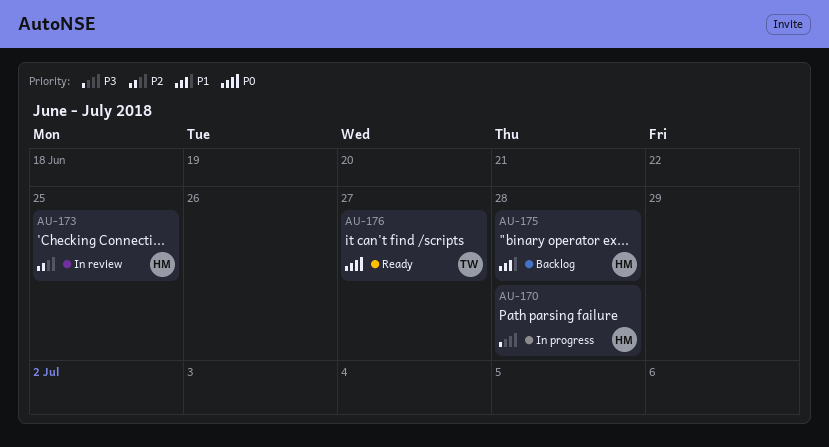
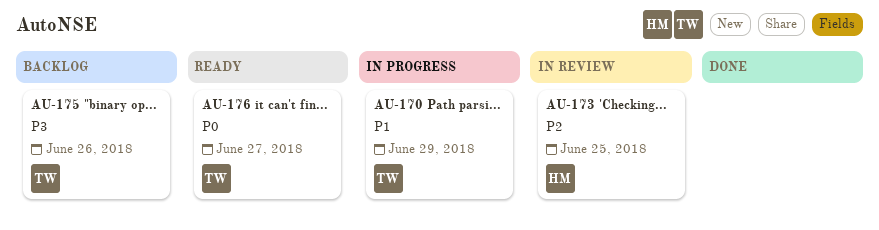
AU-170, owner: HM -> TW
AU-170, priority: P3 -> P1
AU-170, due: Jun 28 -> Jun 29
AU-175, owner: HM -> TW
AU-175, priority: P1 -> P3
AU-175, due: Jun 28 -> Jun 26

